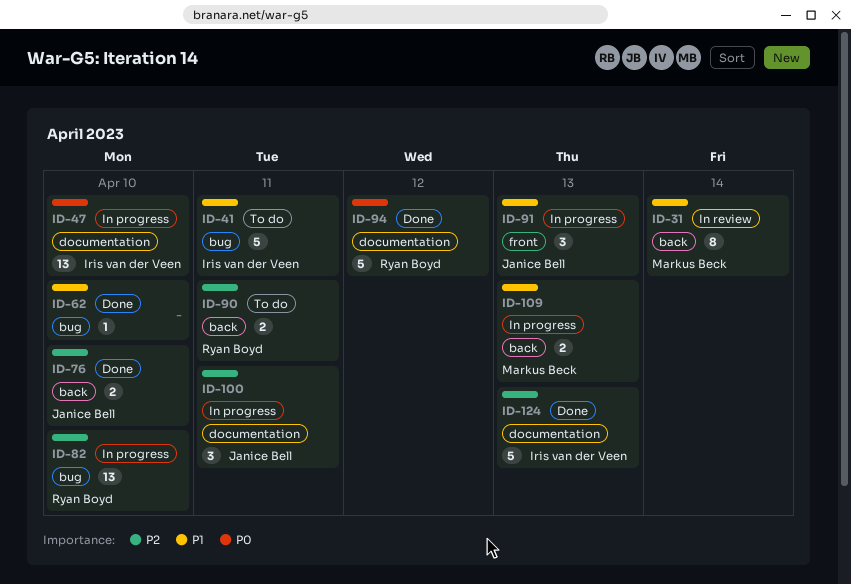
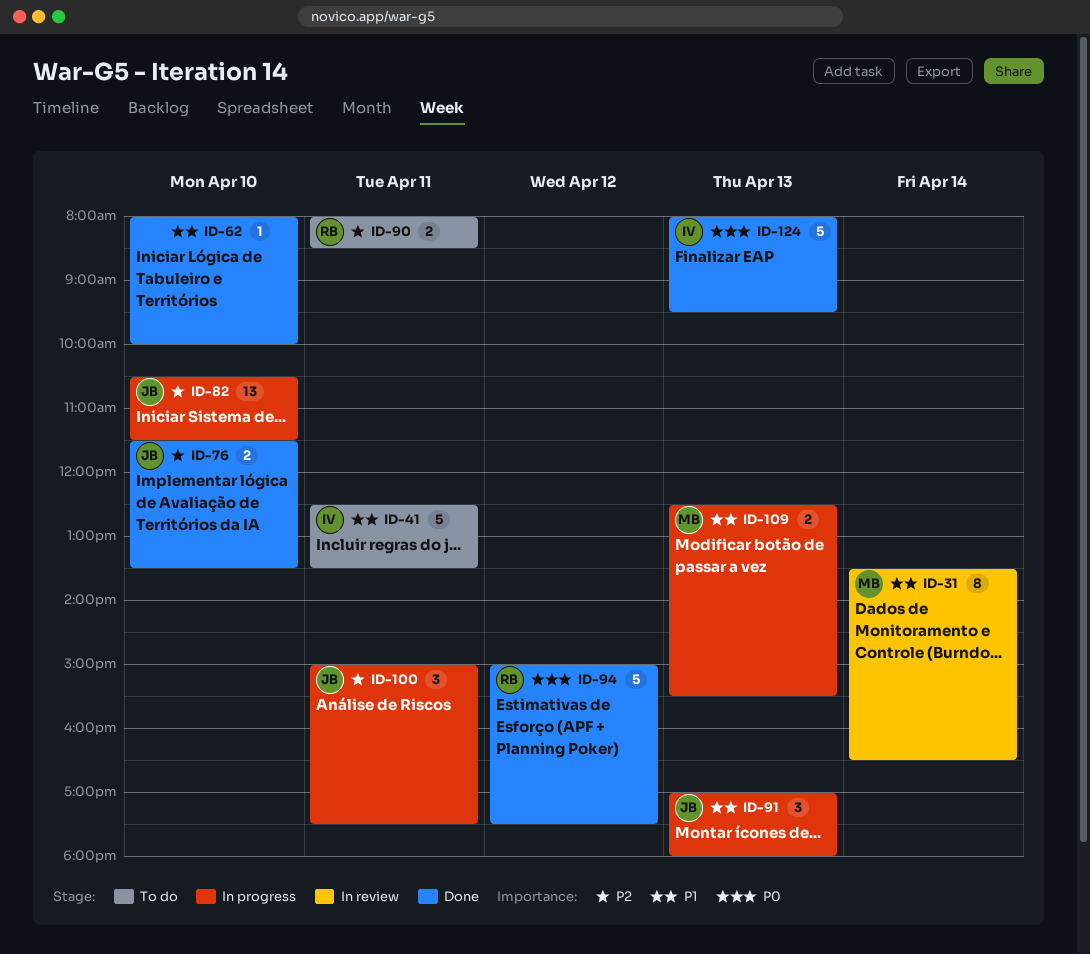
ID-47: present -> none
ID-82, owner: Ryan Boyd -> Janice Bell
ID-124, priority: P2 -> P0

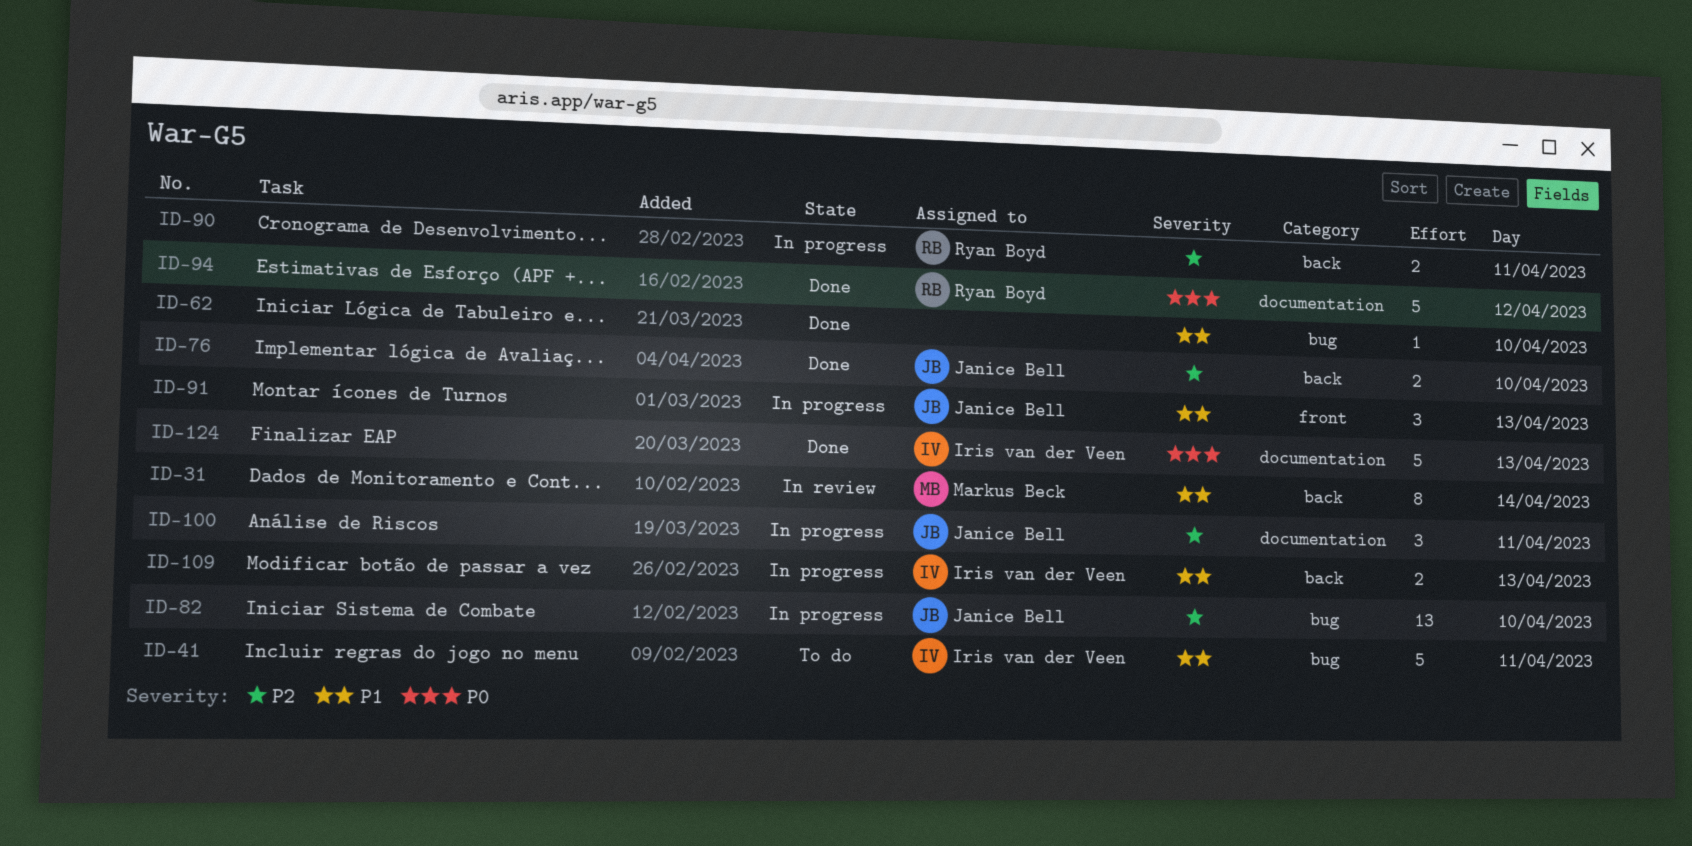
ID-90, status: To do -> In progress
ID-109, owner: Markus Beck -> Iris van der Veen

